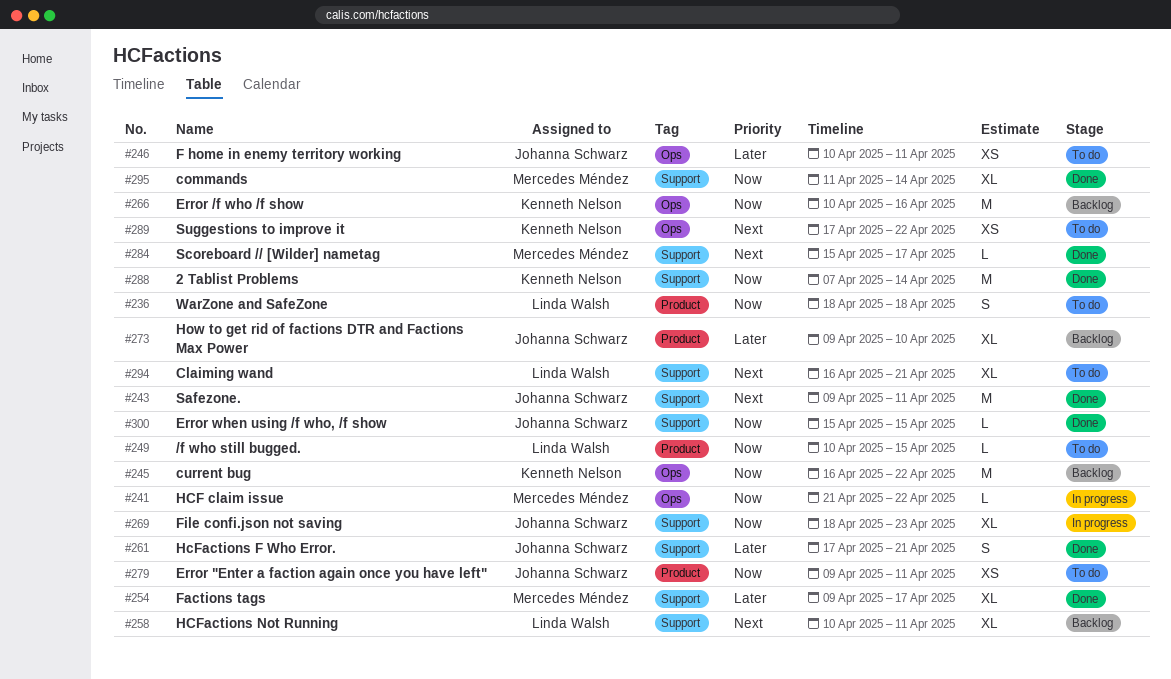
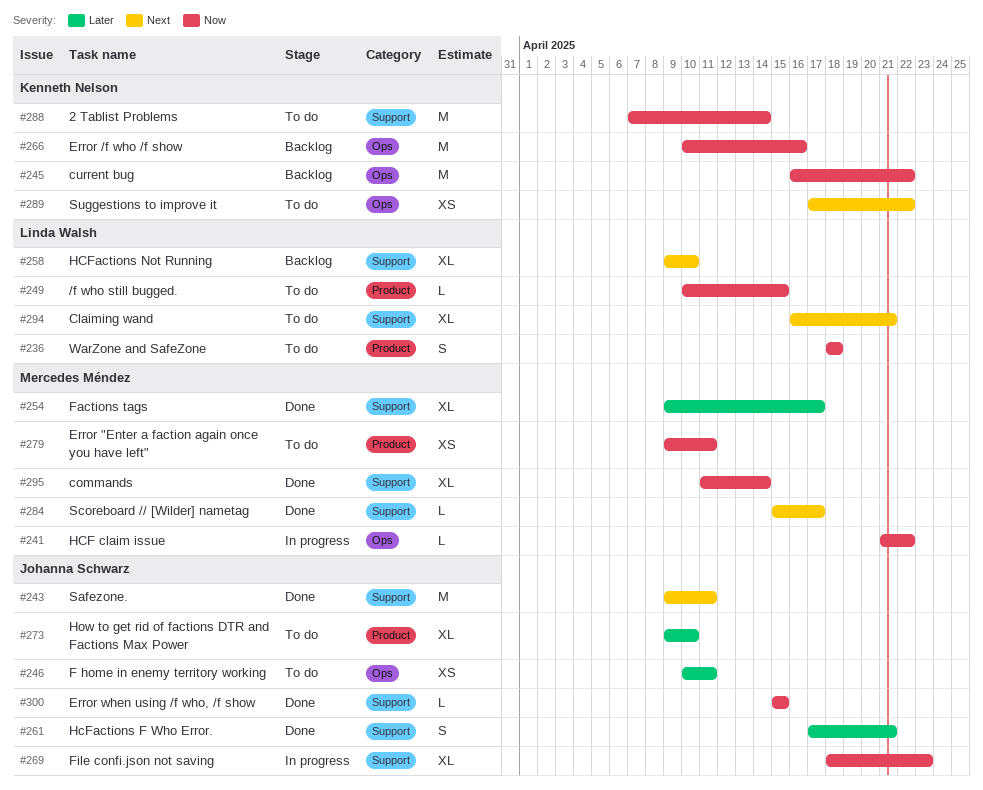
#258, start: Apr 10 -> Apr 9
#258, due: Apr 11 -> Apr 10
#273, status: Backlog -> To do
#279, owner: Johanna Schwarz -> Mercedes Méndez
#288, status: Done -> To do

